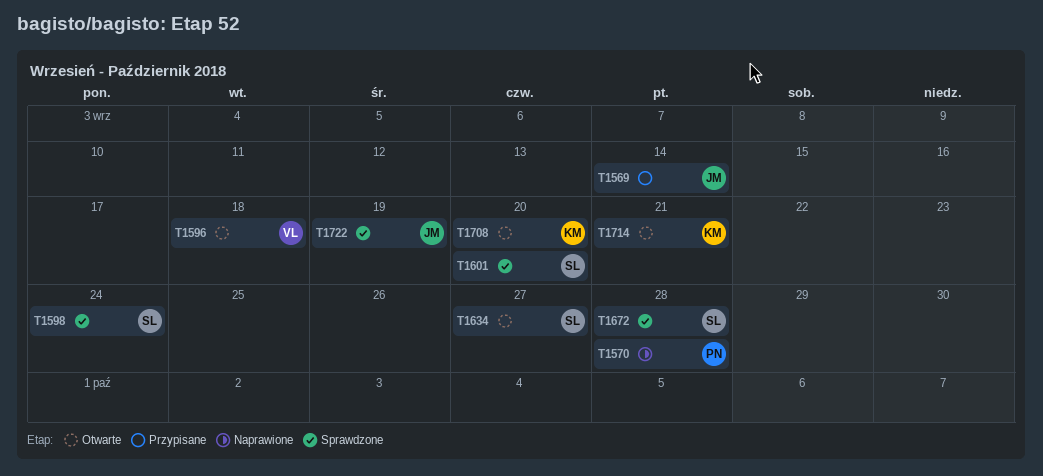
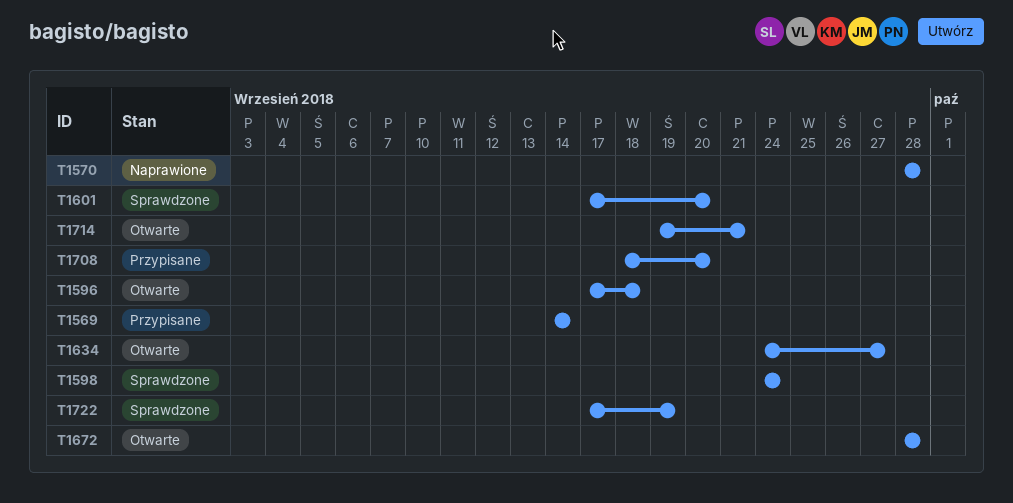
T1672, status: Sprawdzone -> Otwarte
T1708, status: Otwarte -> Przypisane

